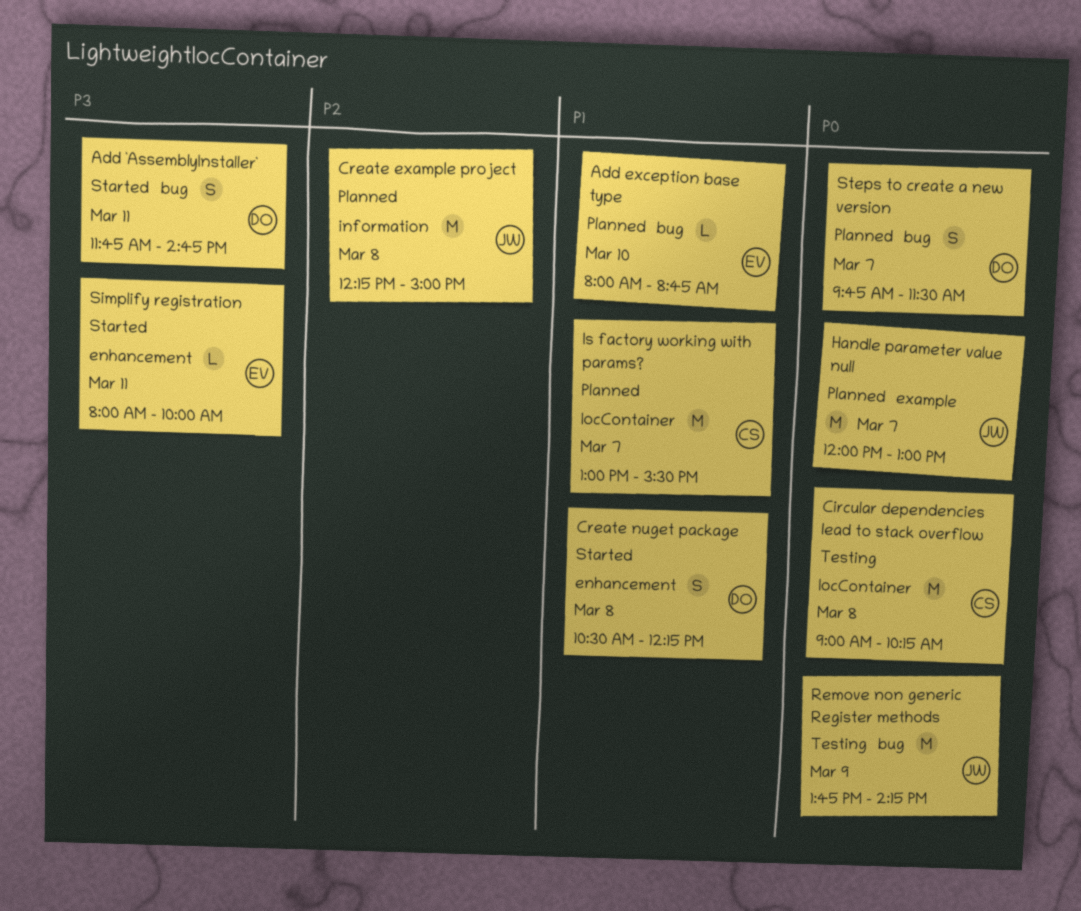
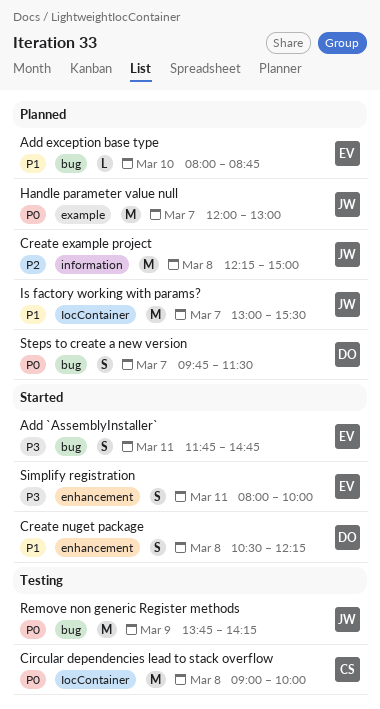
Add `AssemblyInstaller`, owner: DO -> EV
Circular dependencies lead to stack overflow, ends: 10:15 -> 10:00
Is factory working with params?, owner: CS -> JW
Simplify registration, estimate: L -> S

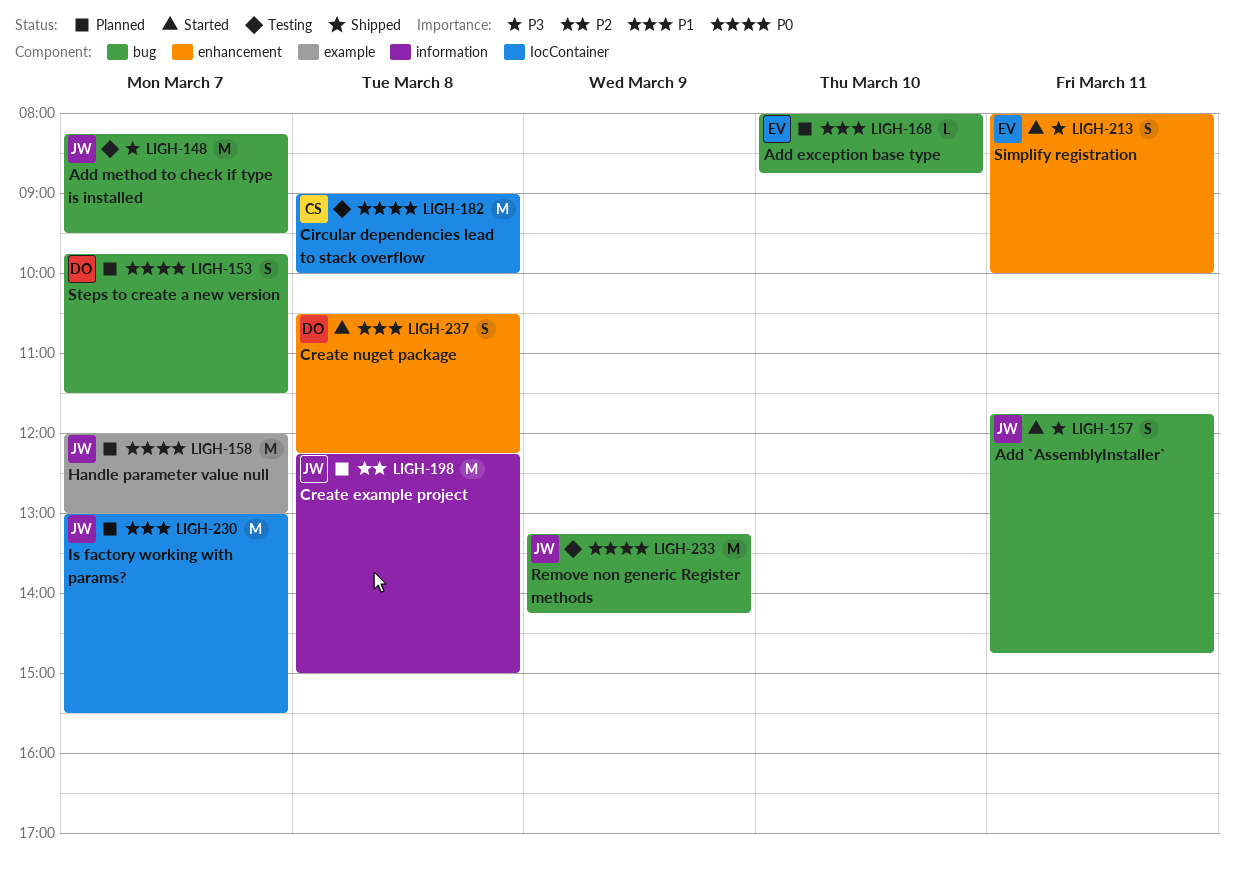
Add `AssemblyInstaller`, owner: EV -> JW
Add method to check if type is installed: none -> present
Remove non generic Register methods, begins: 13:45 -> 13:15

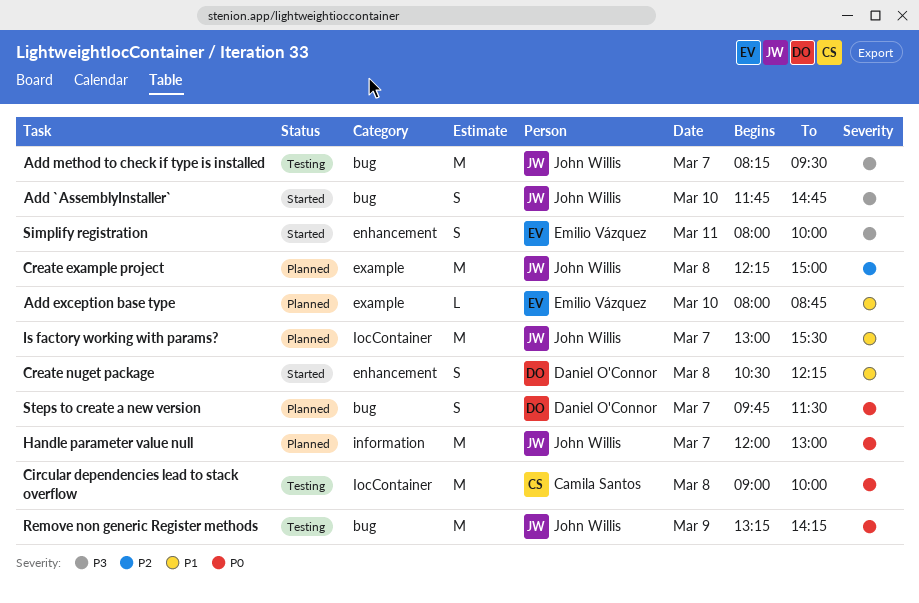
Add `AssemblyInstaller`, day: Mar 11 -> Mar 10
Add exception base type, label: bug -> example
Create example project, label: information -> example
Handle parameter value null, label: example -> information

